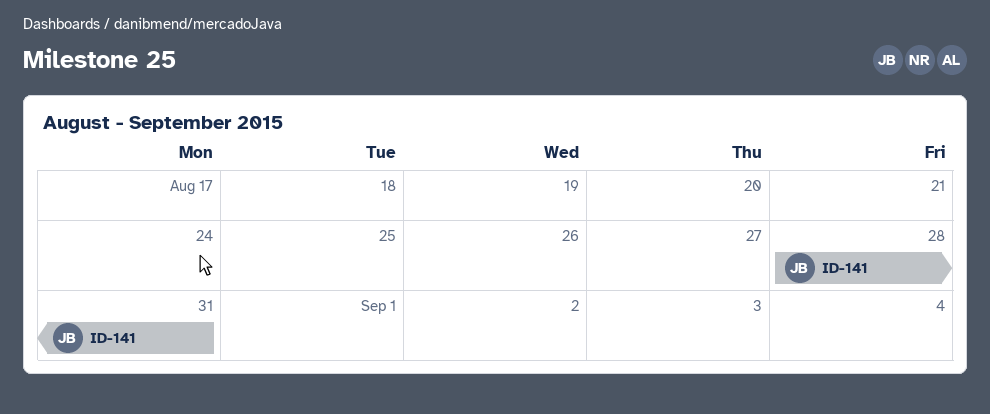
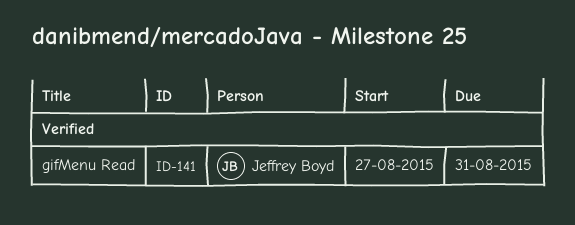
ID-141, start: Aug 28 -> Aug 27

